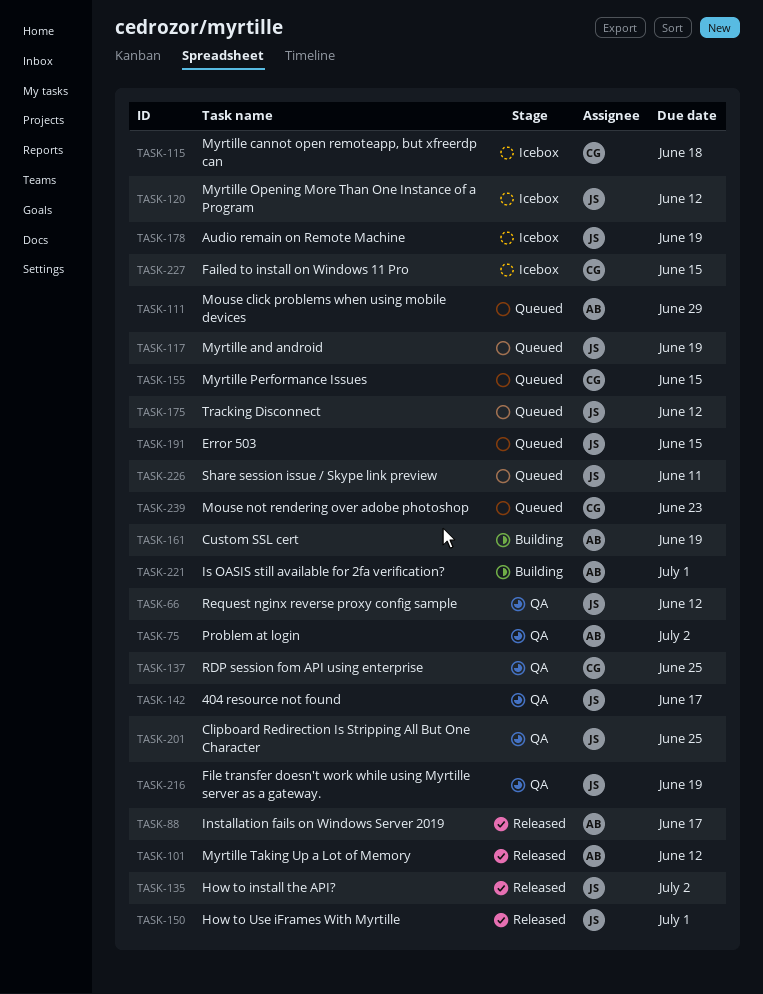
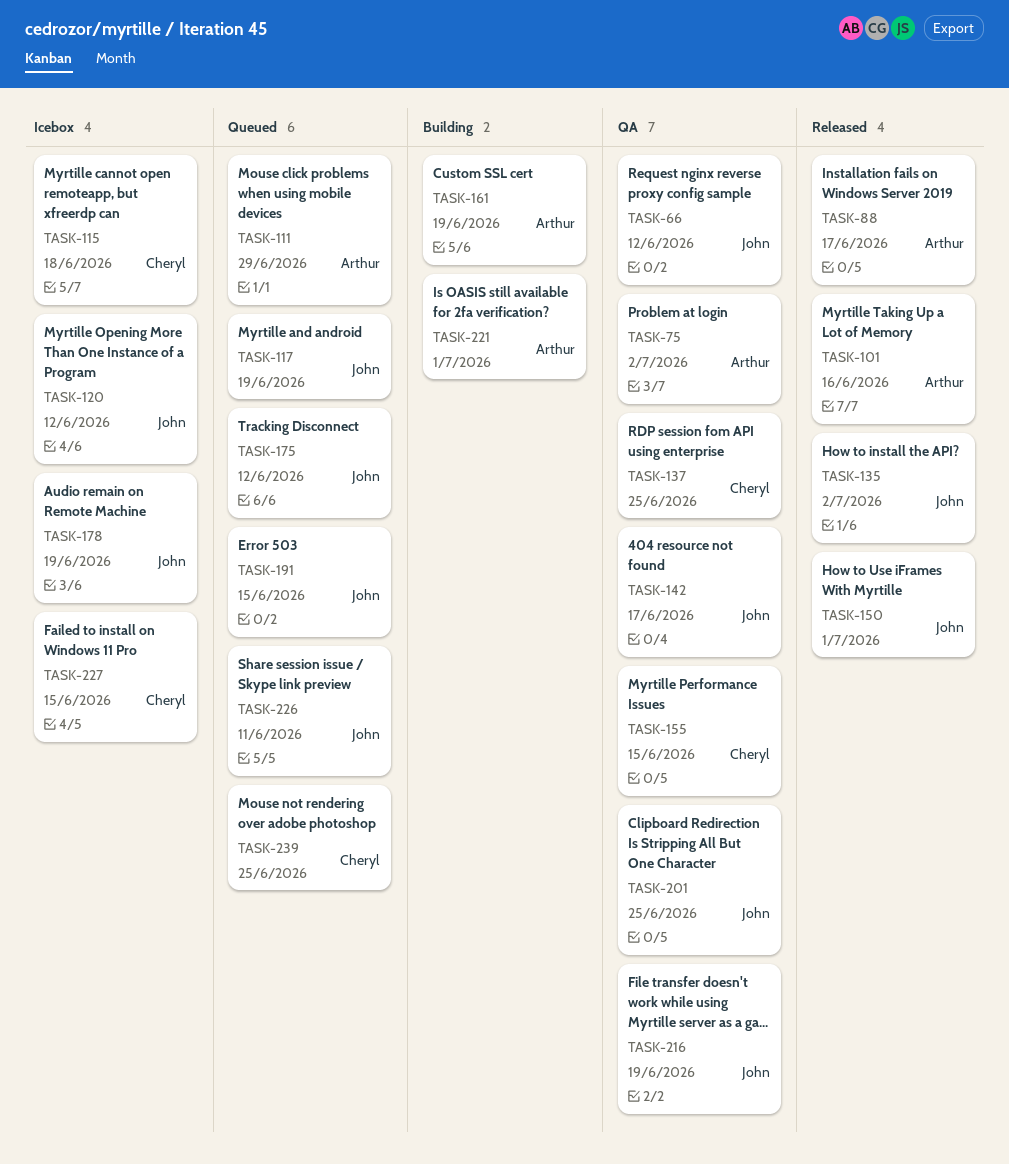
TASK-101, due: Jun 12 -> Jun 16
TASK-155, status: Queued -> QA
TASK-239, due: Jun 23 -> Jun 25

